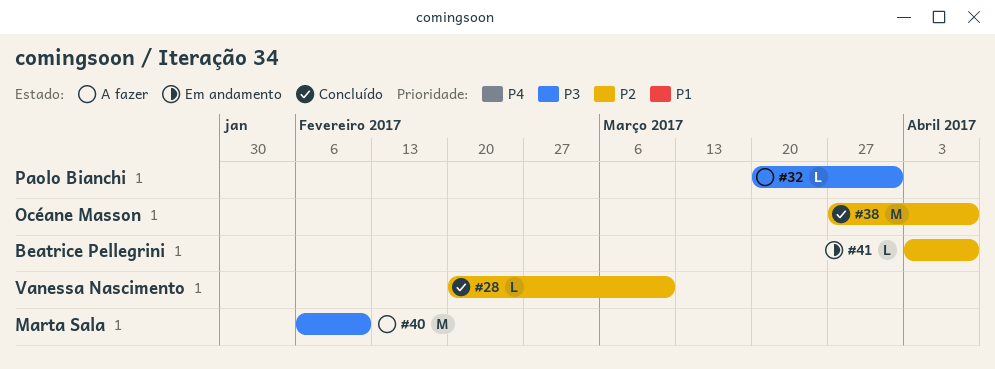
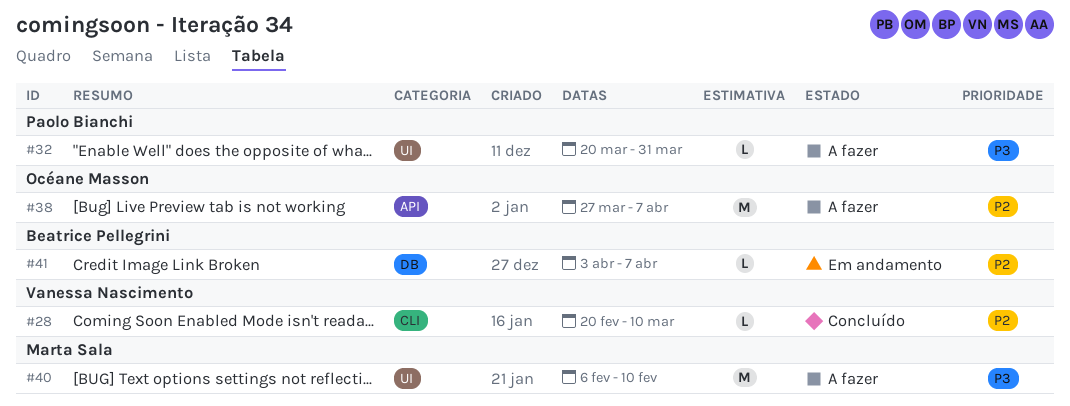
#38, status: Concluído -> A fazer

